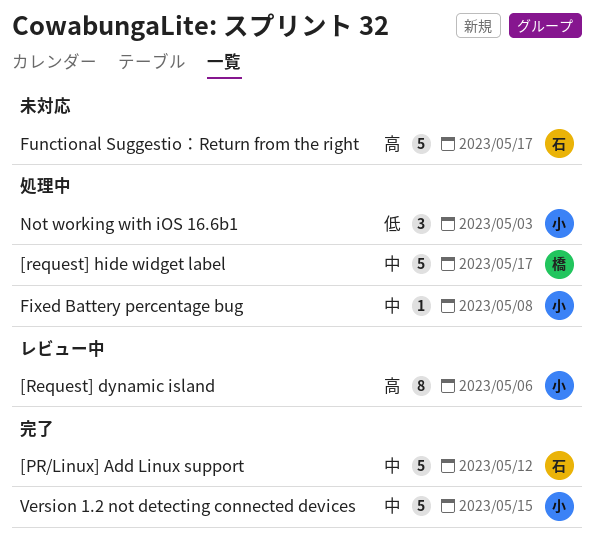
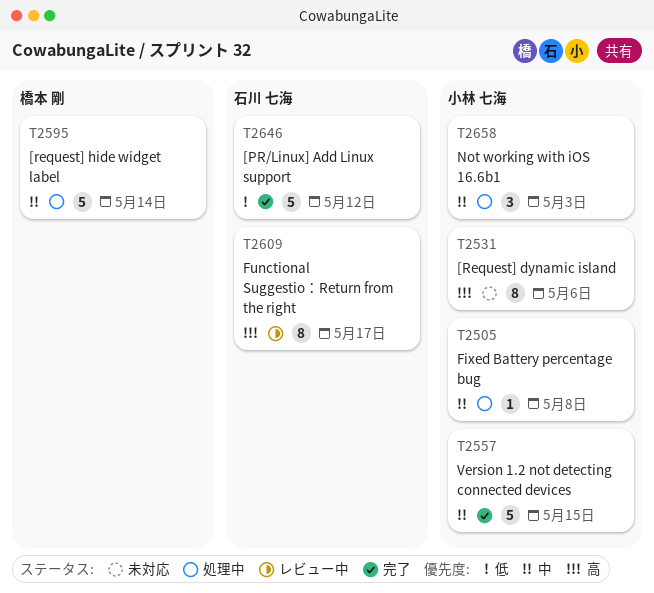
[PR/Linux] Add Linux support, priority: 中 -> 低
[Request] dynamic island, status: レビュー中 -> 未対応
[request] hide widget label, due: May 17 -> May 14
Functional Suggestio：Return from the right, status: 未対応 -> レビュー中
Functional Suggestio：Return from the right, estimate: 5 -> 8
Not working with iOS 16.6b1, priority: 低 -> 中

